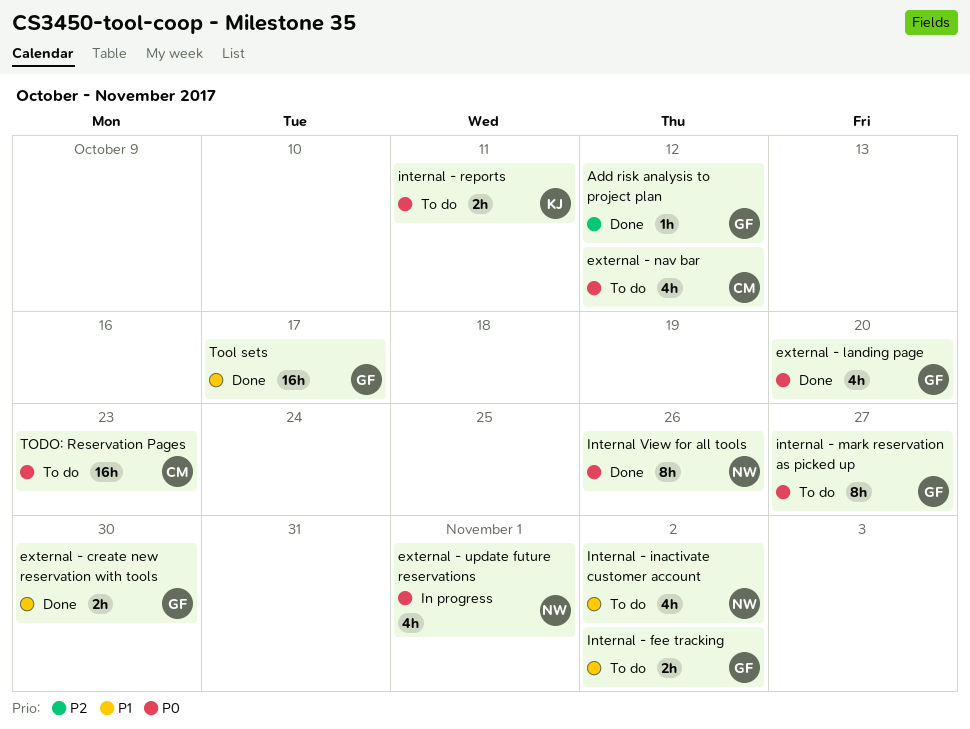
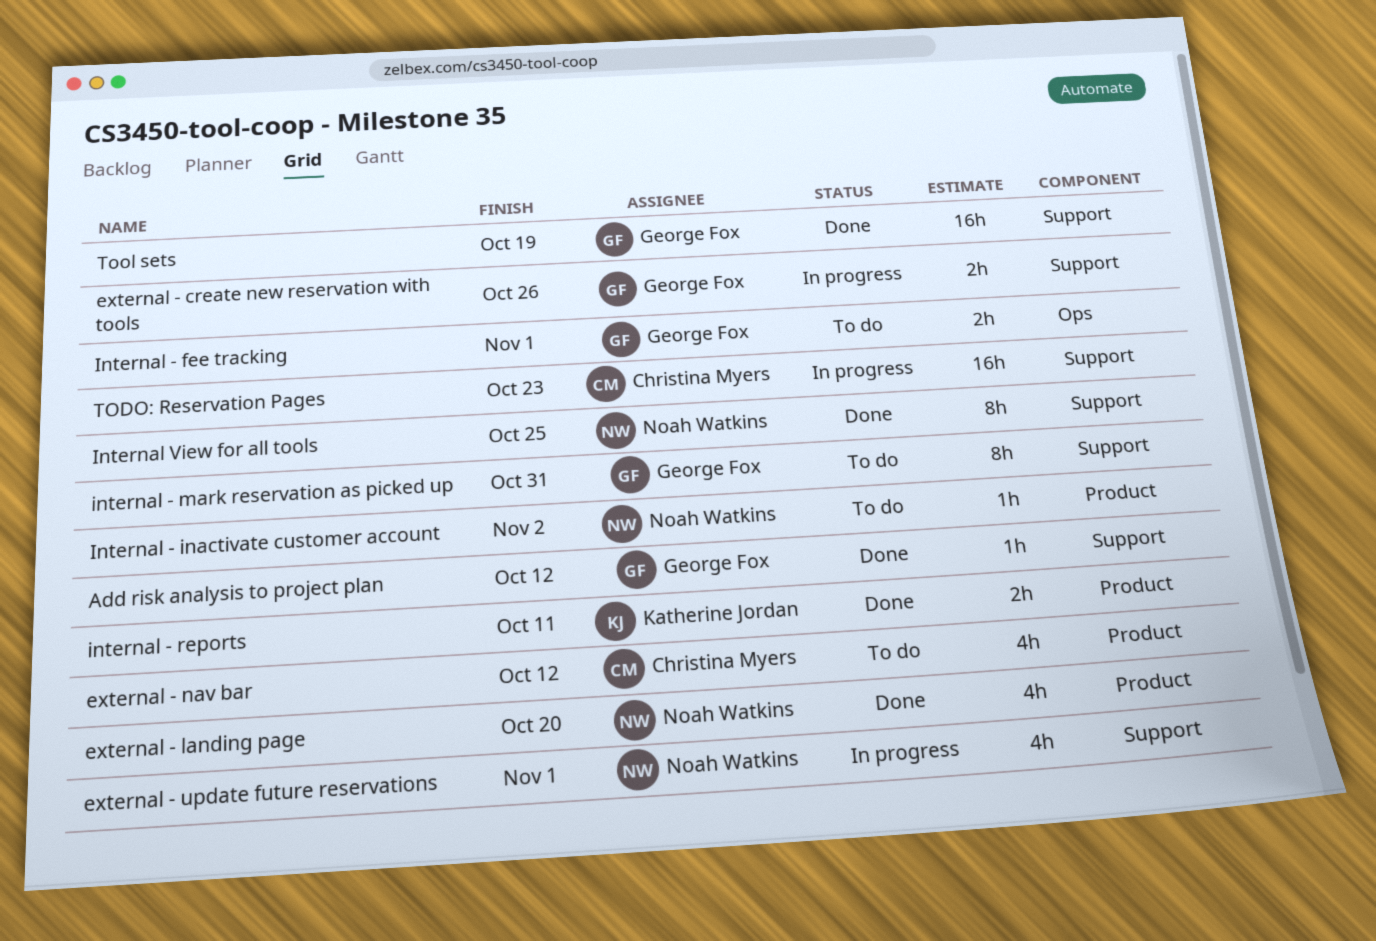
external - create new reservation with tools, status: Done -> In progress
external - create new reservation with tools, due: Oct 30 -> Oct 26
external - landing page, owner: George Fox -> Noah Watkins
Internal - fee tracking, due: Nov 2 -> Nov 1
Internal - inactivate customer account, estimate: 4h -> 1h
internal - mark reservation as picked up, due: Oct 27 -> Oct 31
internal - reports, status: To do -> Done
Internal View for all tools, due: Oct 26 -> Oct 25
TODO: Reservation Pages, status: To do -> In progress
Tool sets, due: Oct 17 -> Oct 19

